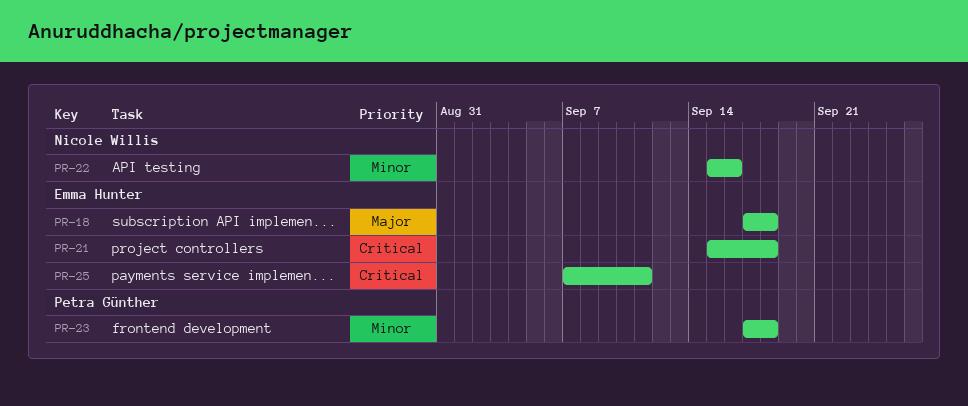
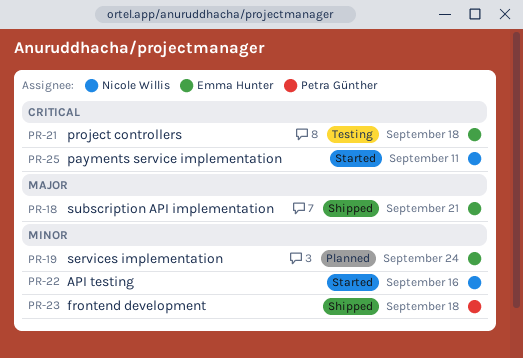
PR-18, due: Sep 18 -> Sep 21
PR-19: none -> present
PR-25, owner: Emma Hunter -> Nicole Willis

